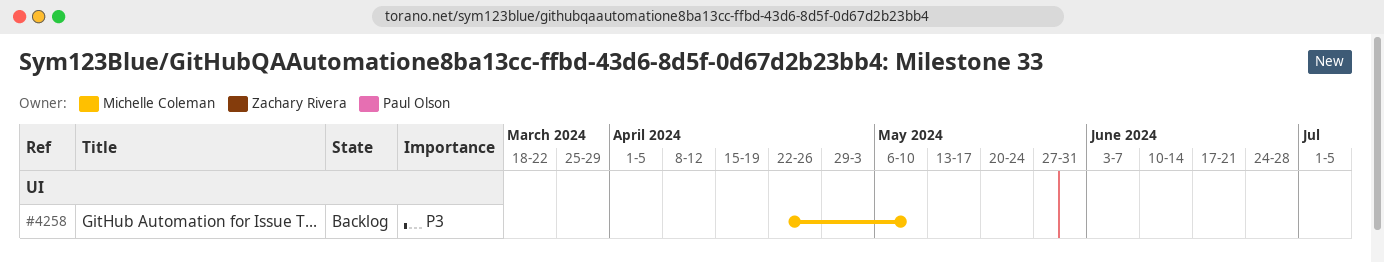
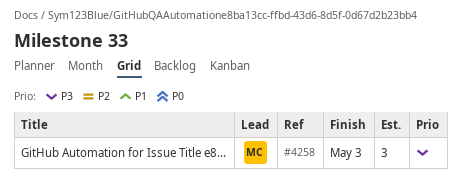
#4258, due: May 10 -> May 3

